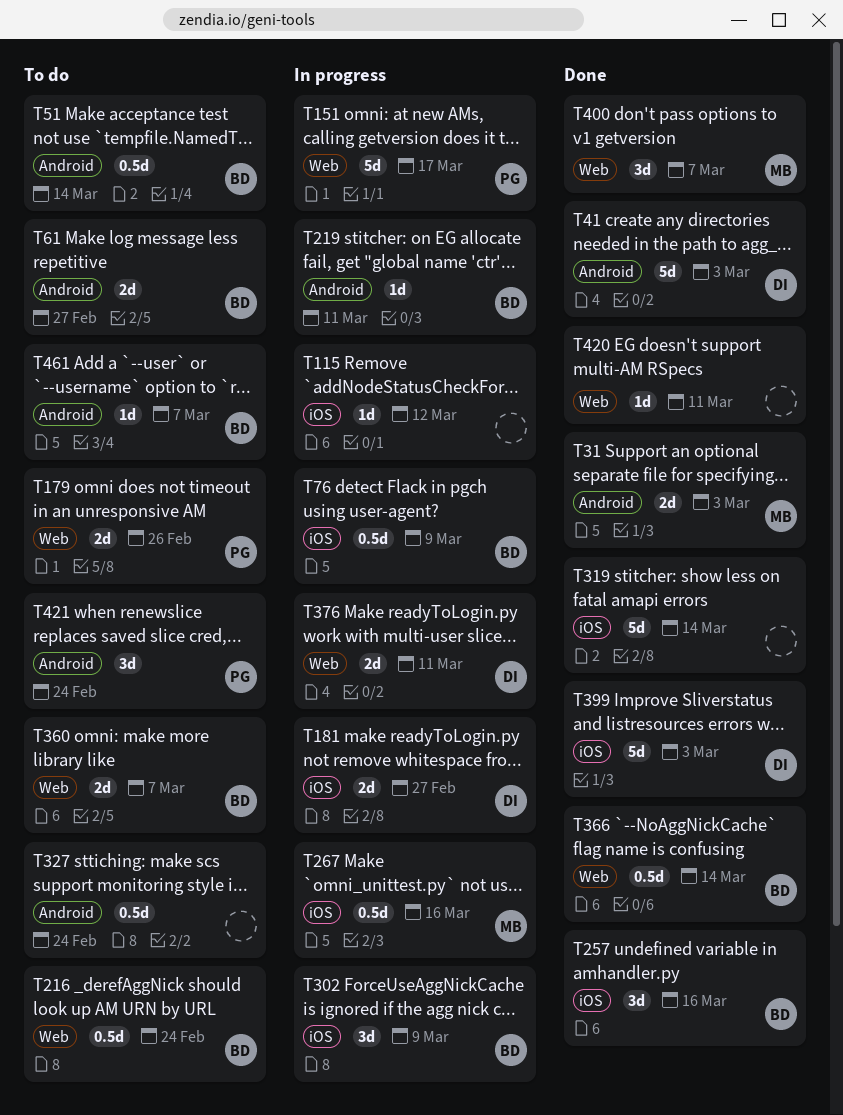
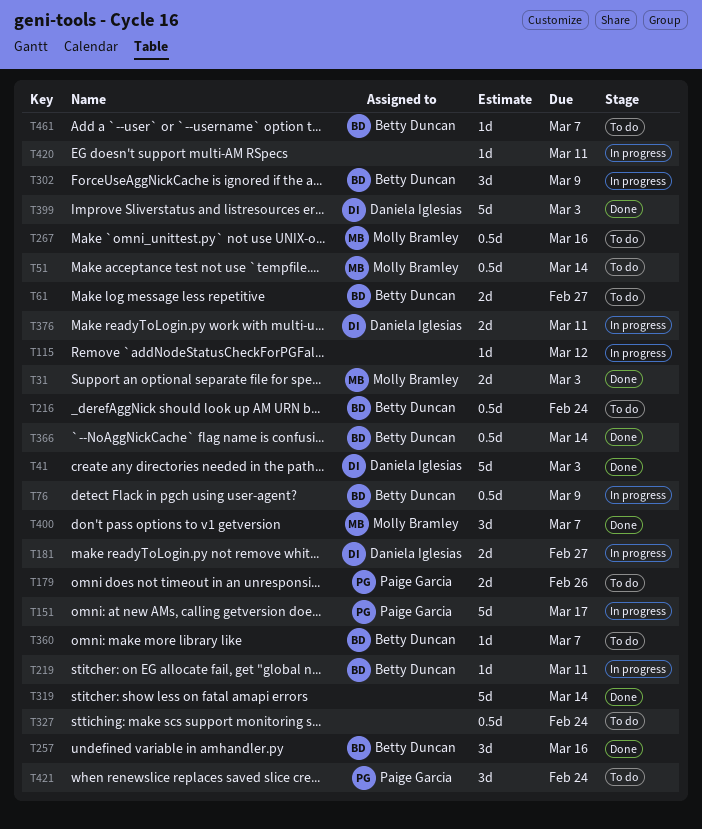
T51, owner: Betty Duncan -> Molly Bramley
T267, status: In progress -> To do
T360, estimate: 2d -> 1d
T420, status: Done -> In progress

